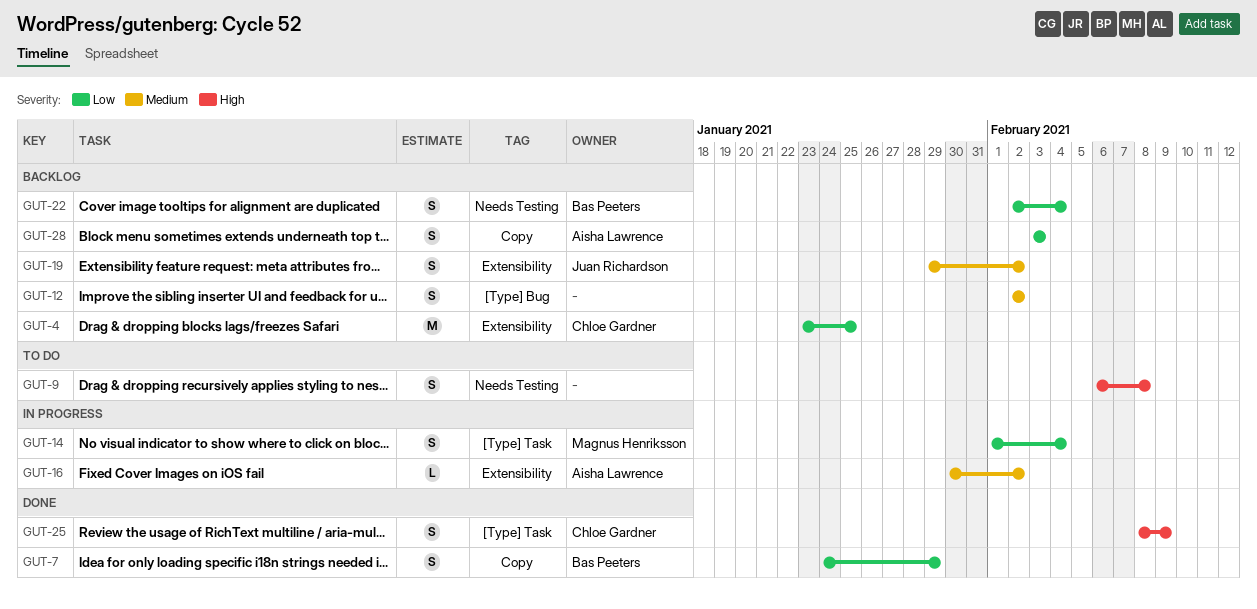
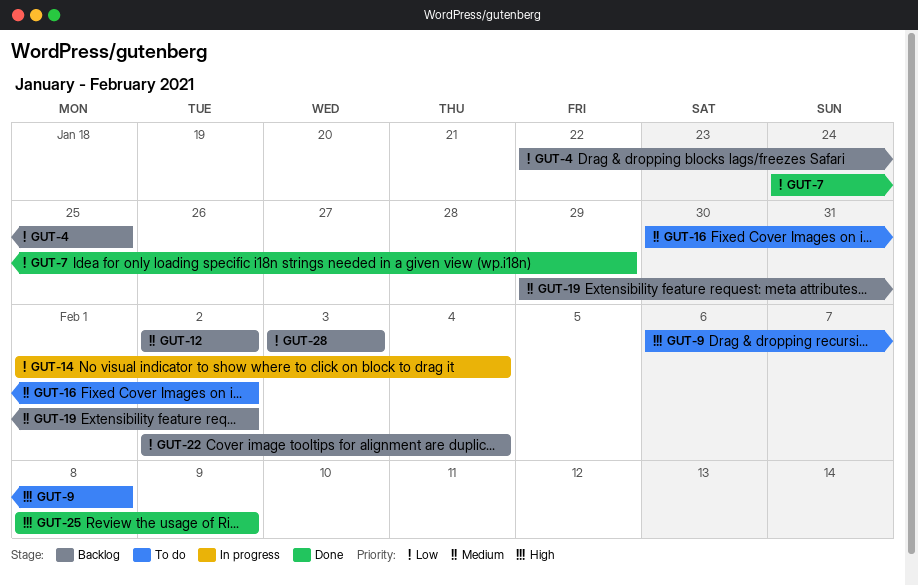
GUT-4, start: Jan 23 -> Jan 22
GUT-16, status: In progress -> To do

